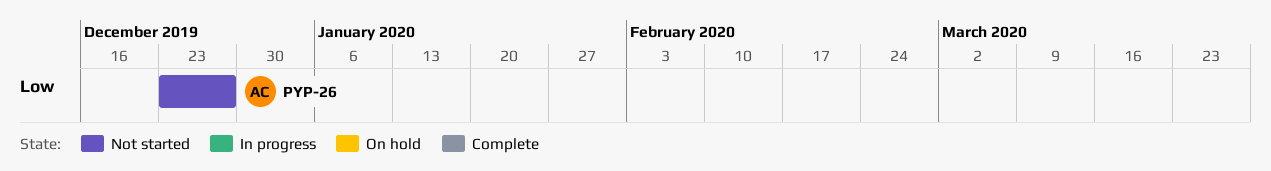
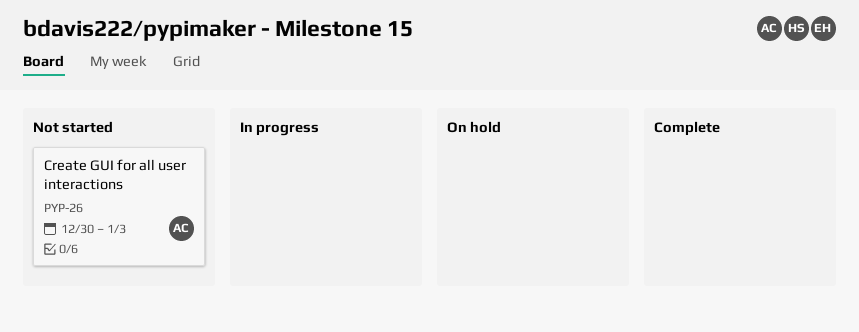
PYP-26, start: Dec 23 -> Dec 30
PYP-26, due: Dec 27 -> Jan 3

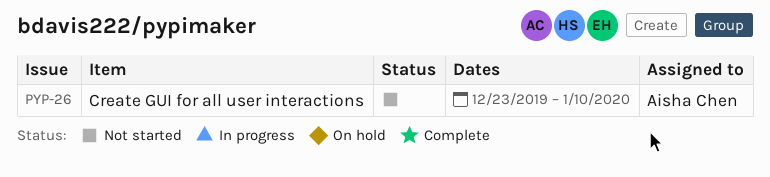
PYP-26, start: Dec 30 -> Dec 23
PYP-26, due: Jan 3 -> Jan 10

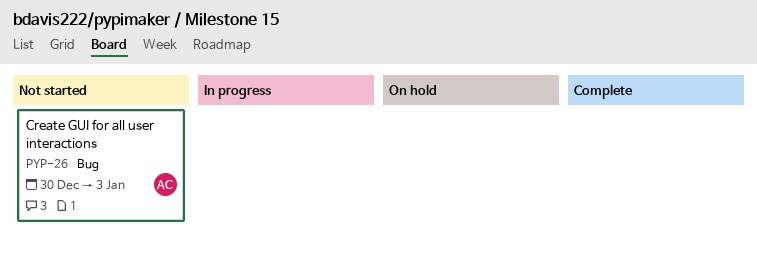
PYP-26, start: Dec 23 -> Dec 30
PYP-26, due: Jan 10 -> Jan 3

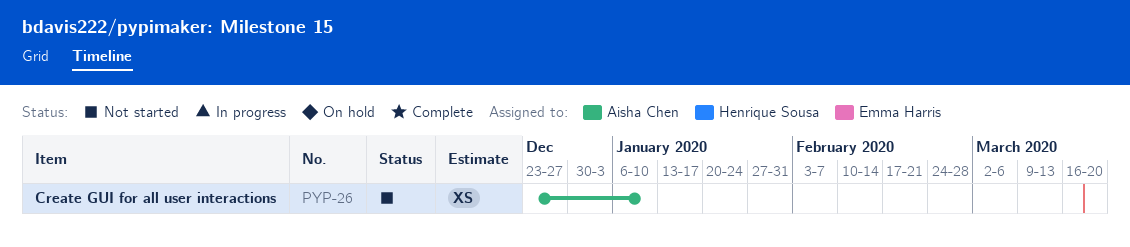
PYP-26, start: Dec 30 -> Dec 23
PYP-26, due: Jan 3 -> Jan 10

